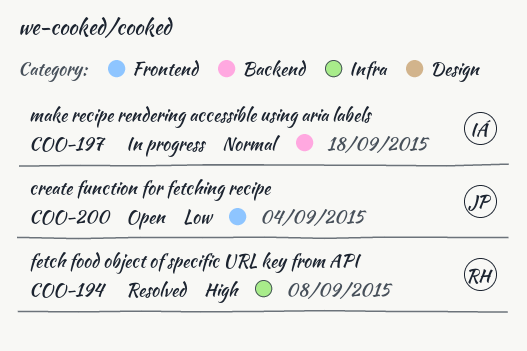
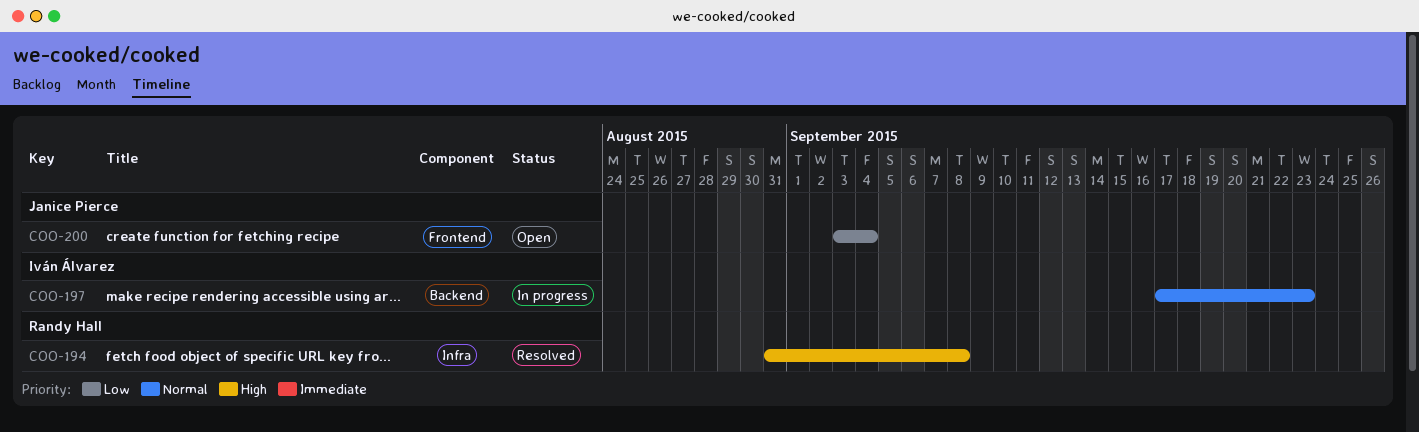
COO-197, due: Sep 18 -> Sep 23

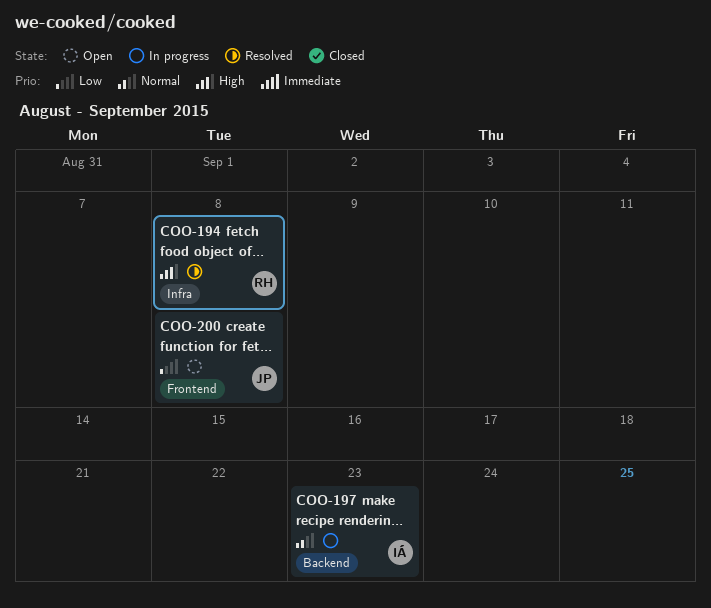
COO-200, due: Sep 4 -> Sep 8

